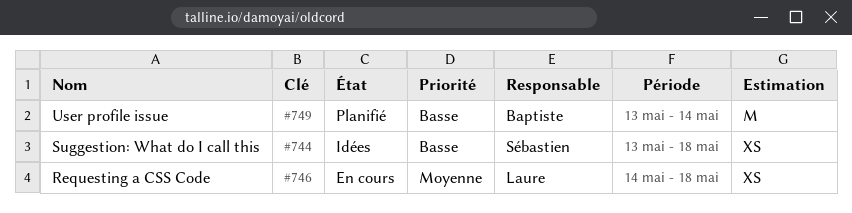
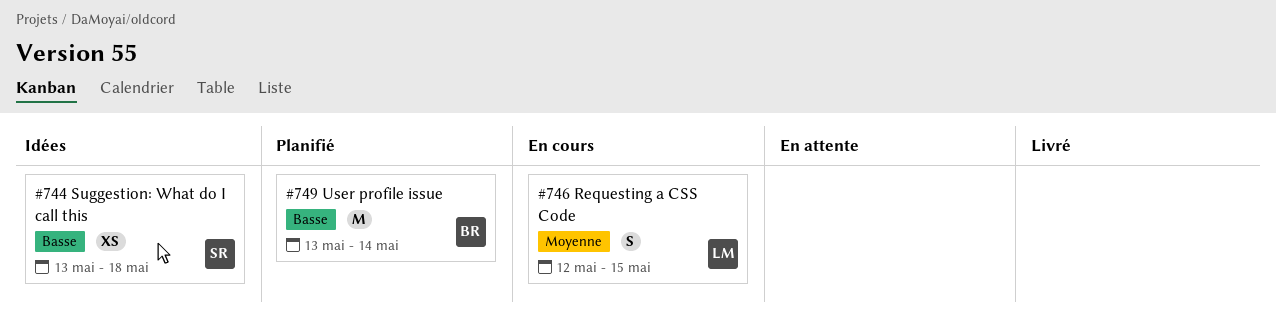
#746, estimate: XS -> S
#746, start: May 14 -> May 12
#746, due: May 18 -> May 15

